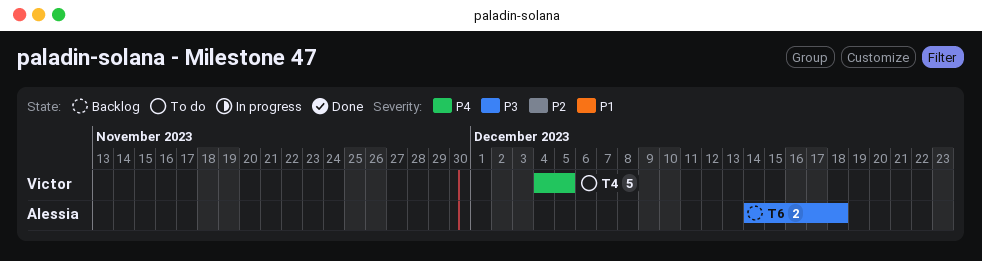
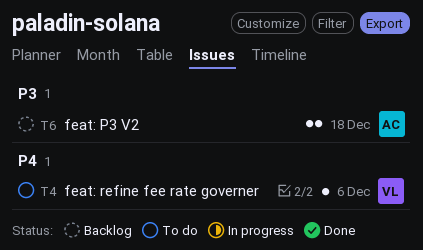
T4, estimate: 5 -> 1
T4, due: Dec 5 -> Dec 6

